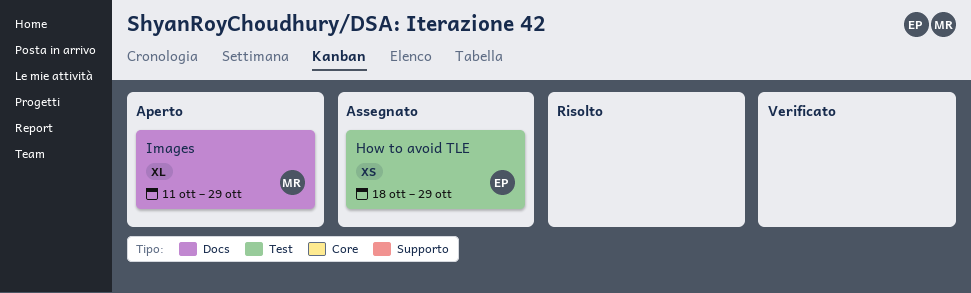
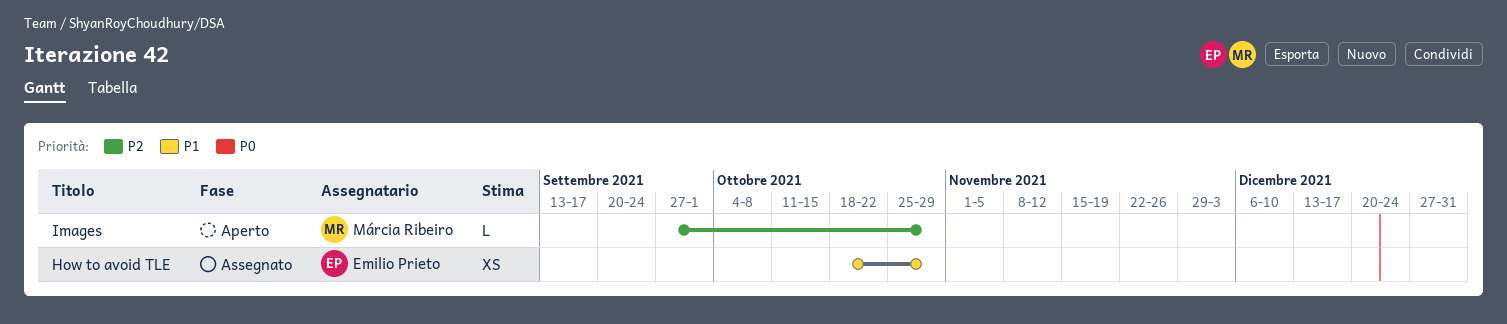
Images, estimate: XL -> L
Images, start: Oct 11 -> Sep 27

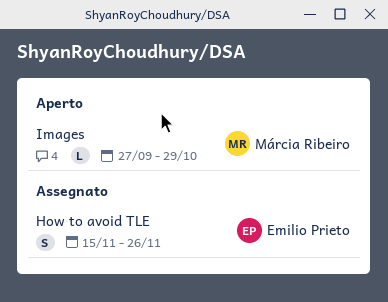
How to avoid TLE, estimate: XS -> S
How to avoid TLE, start: Oct 18 -> Nov 15
How to avoid TLE, due: Oct 29 -> Nov 26

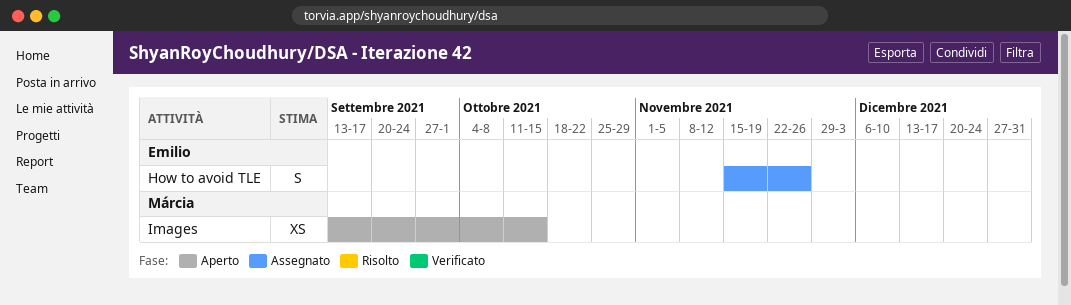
Images, estimate: L -> XS
Images, start: Sep 27 -> Sep 13
Images, due: Oct 29 -> Oct 15

